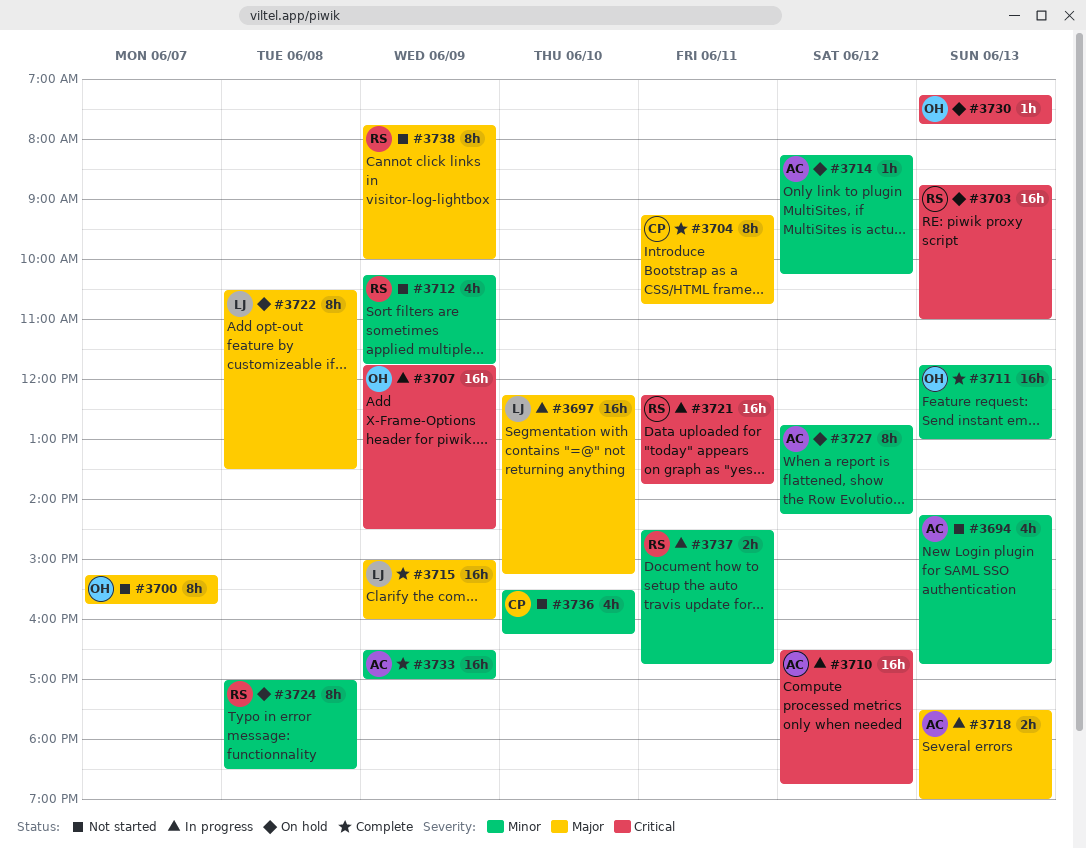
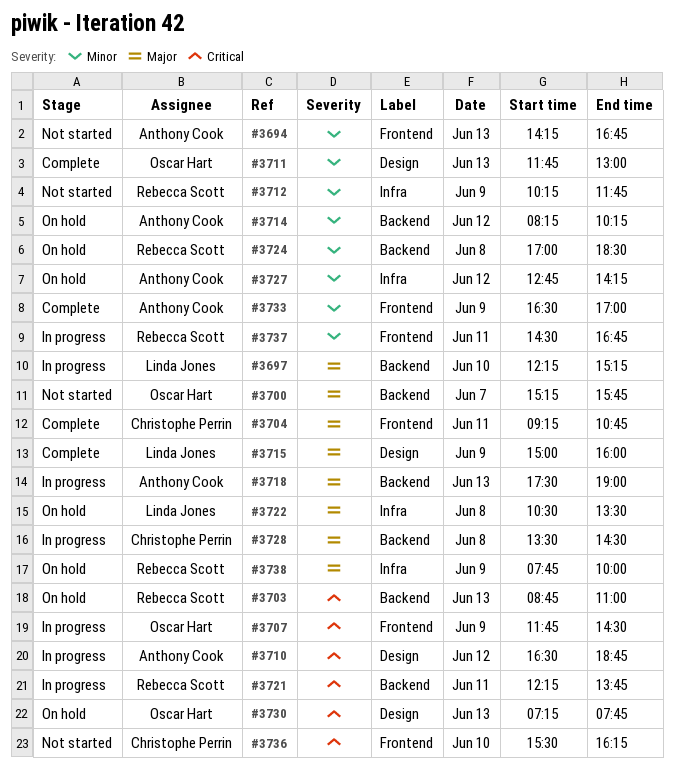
#3728: none -> present
#3736, priority: Minor -> Critical
#3738, status: Not started -> On hold

